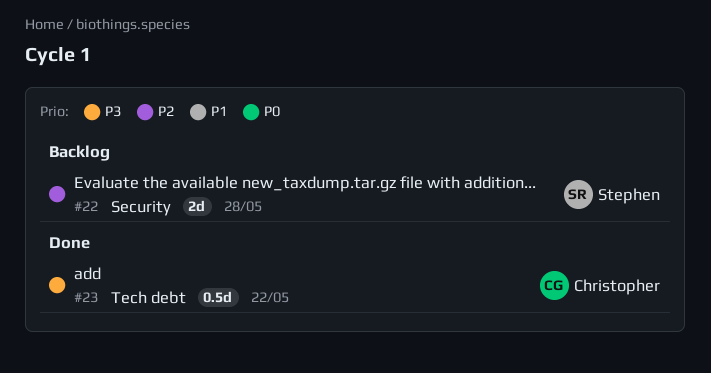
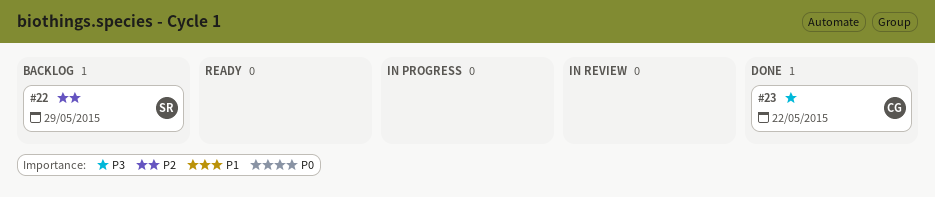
#22, due: May 28 -> May 29

